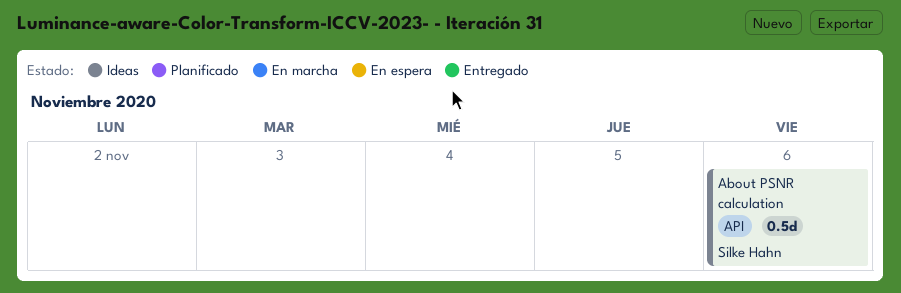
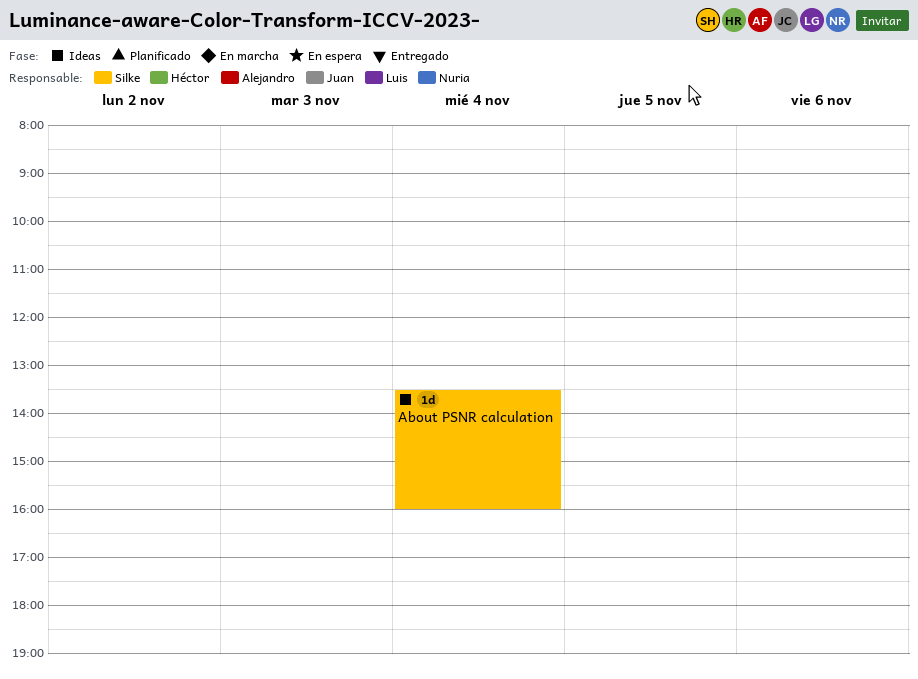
About PSNR calculation, estimate: 0.5d -> 1d
About PSNR calculation, day: Nov 6 -> Nov 4

